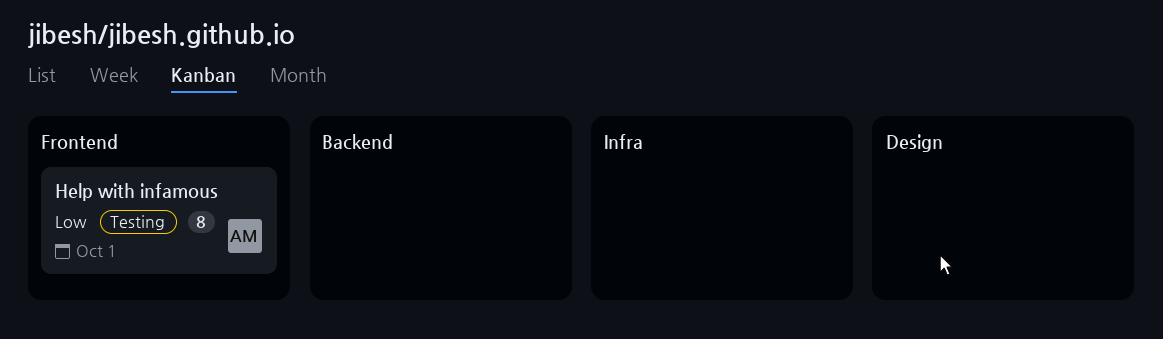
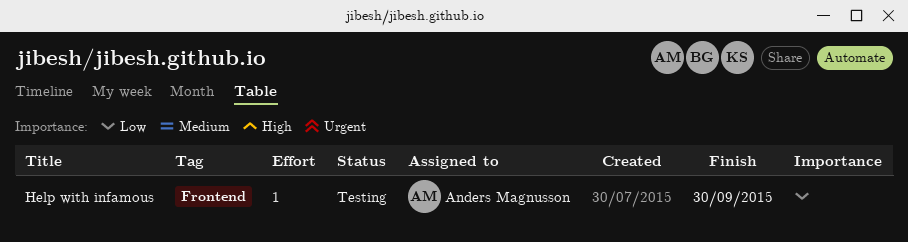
Help with infamous, estimate: 8 -> 1
Help with infamous, due: Oct 1 -> Sep 30

